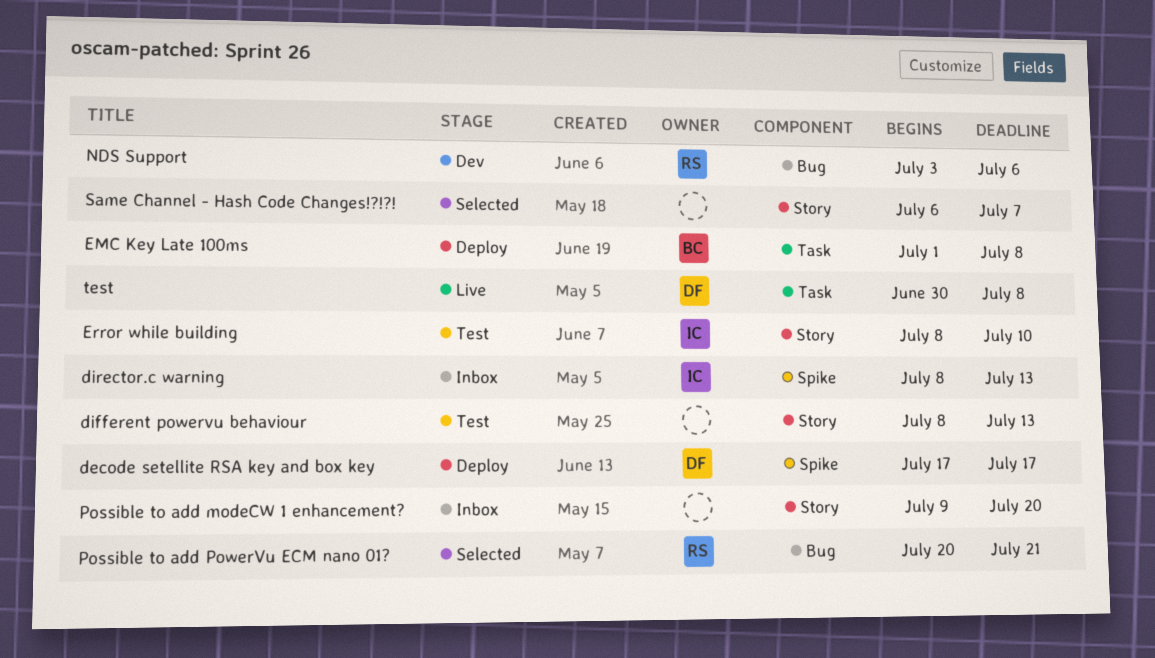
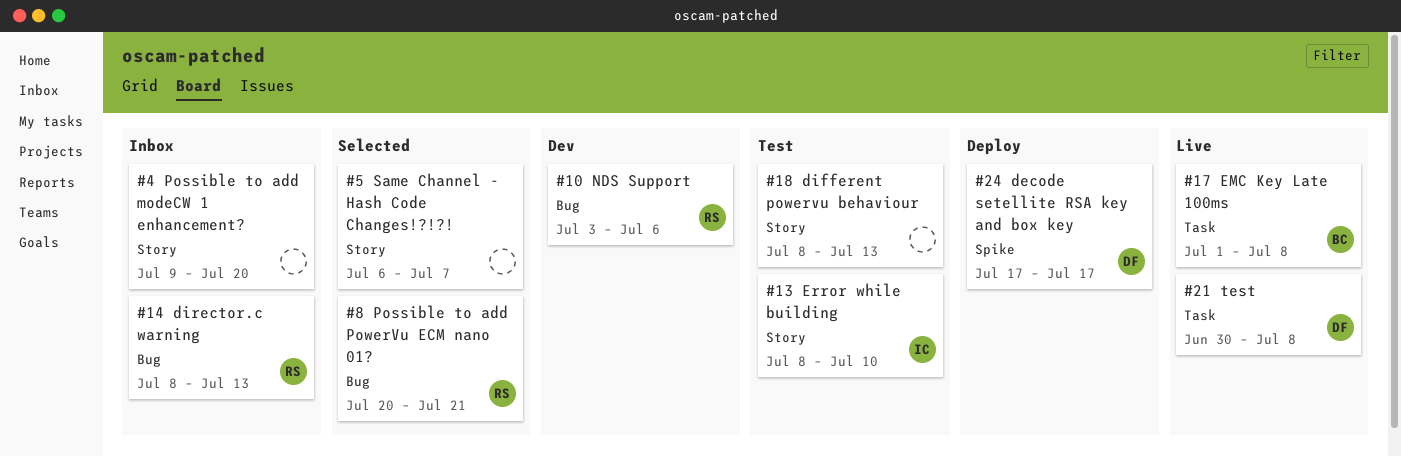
director.c warning, owner: IC -> RS
director.c warning, label: Spike -> Bug
EMC Key Late 100ms, status: Deploy -> Live

